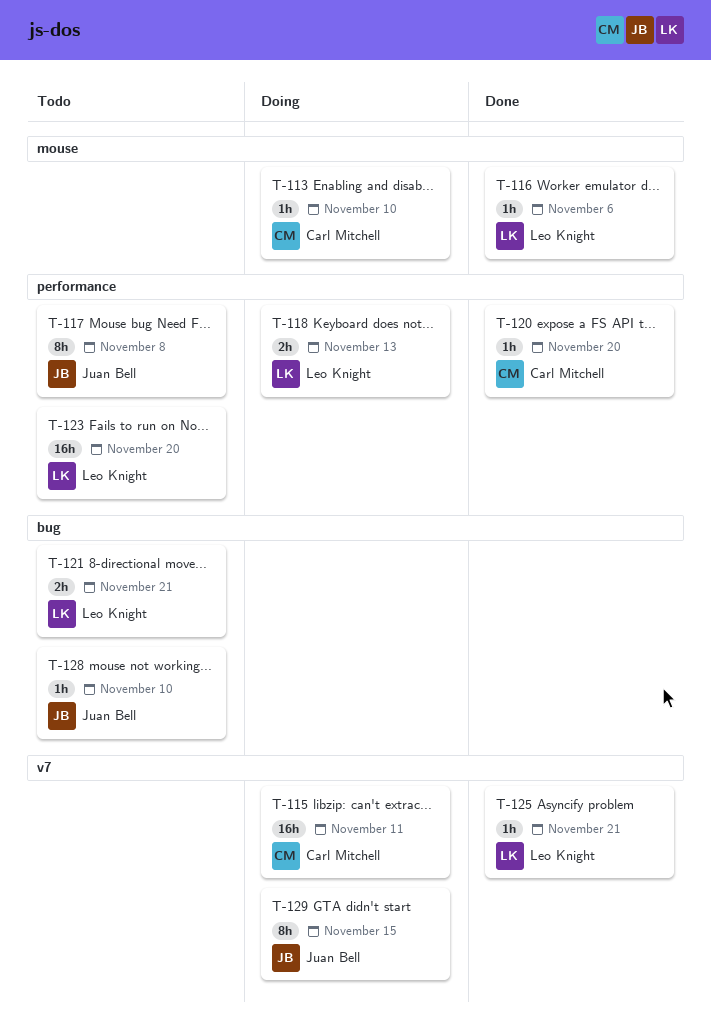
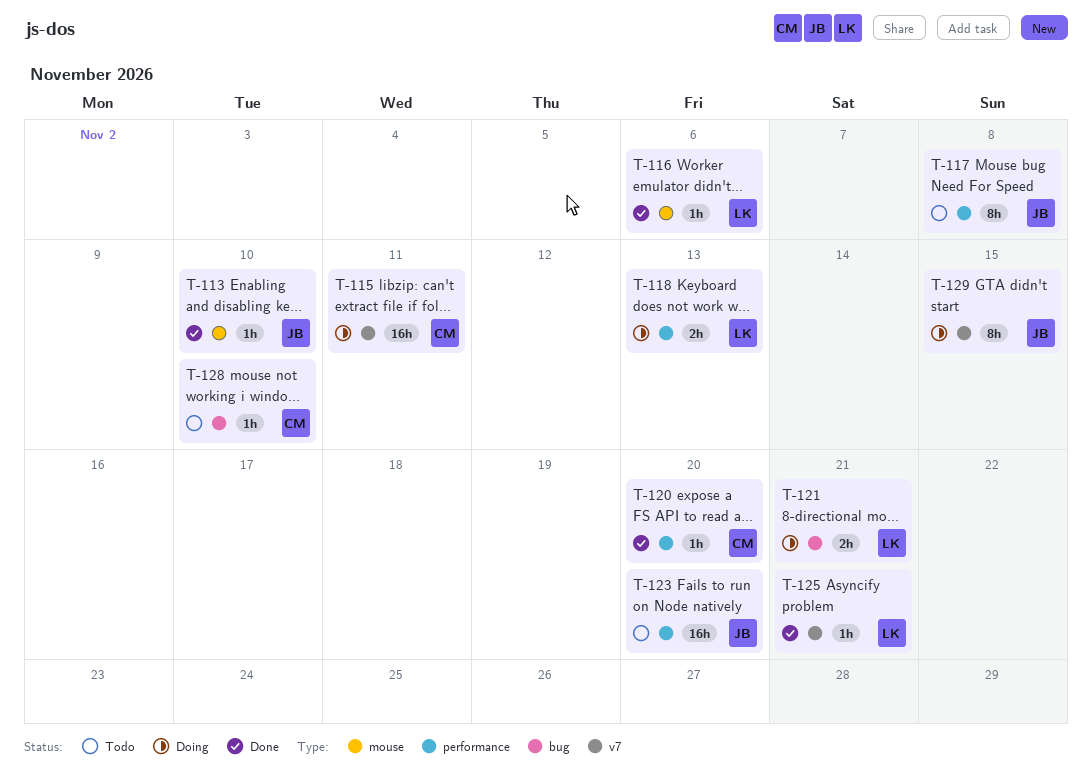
T-113, status: Doing -> Done
T-113, owner: Carl Mitchell -> Juan Bell
T-121, status: Todo -> Doing
T-123, owner: Leo Knight -> Juan Bell
T-128, owner: Juan Bell -> Carl Mitchell

